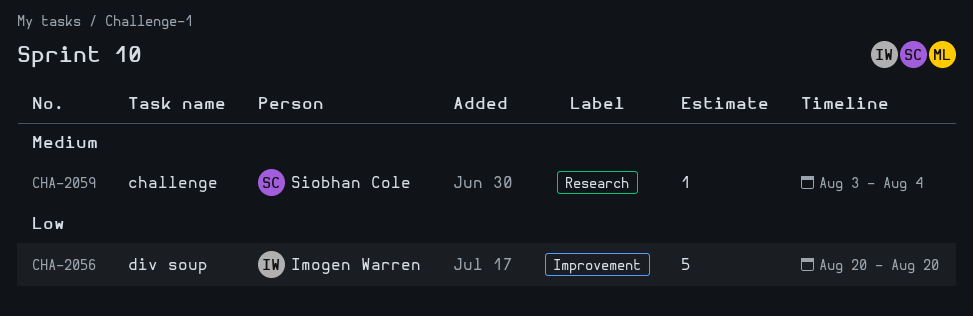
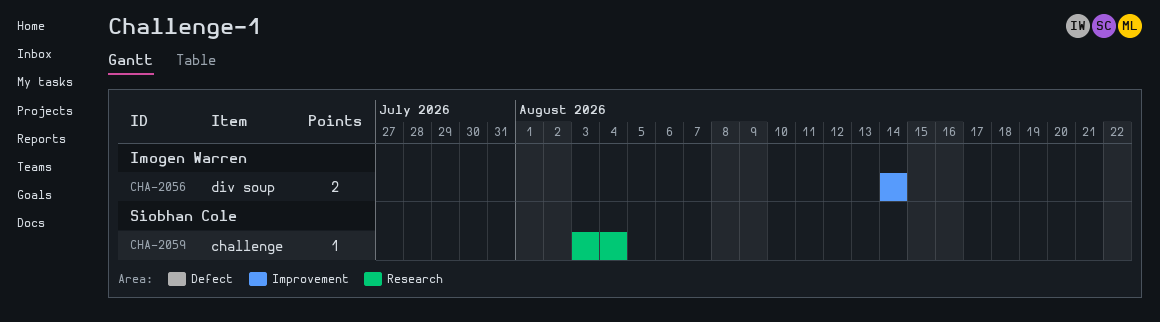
CHA-2056, estimate: 5 -> 2
CHA-2056, start: Aug 20 -> Aug 14
CHA-2056, due: Aug 20 -> Aug 14

